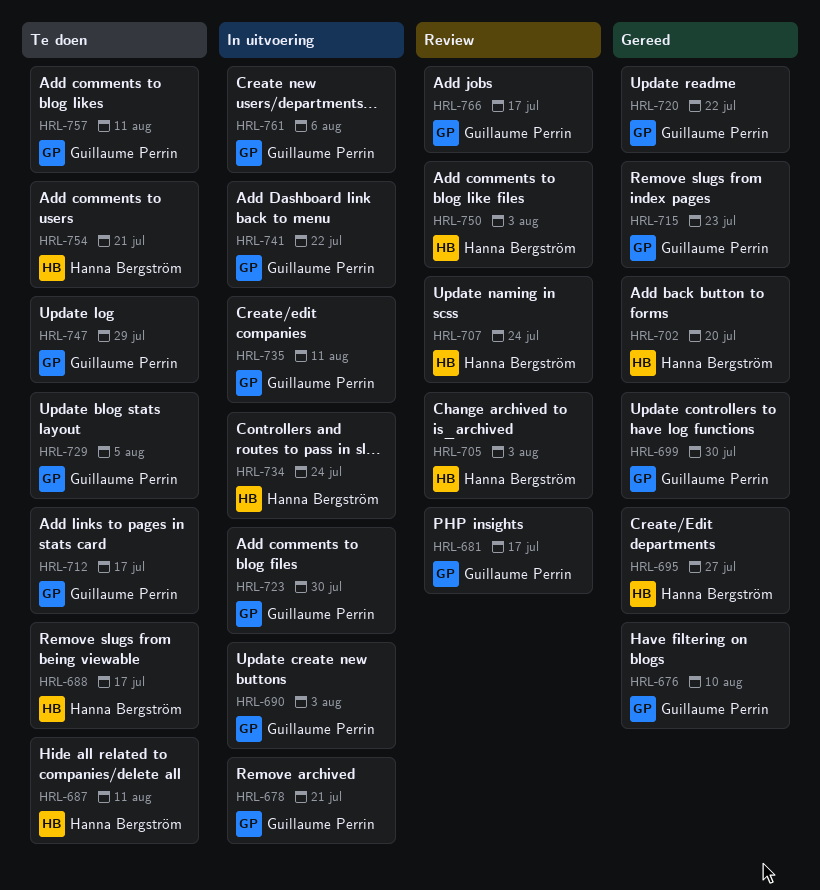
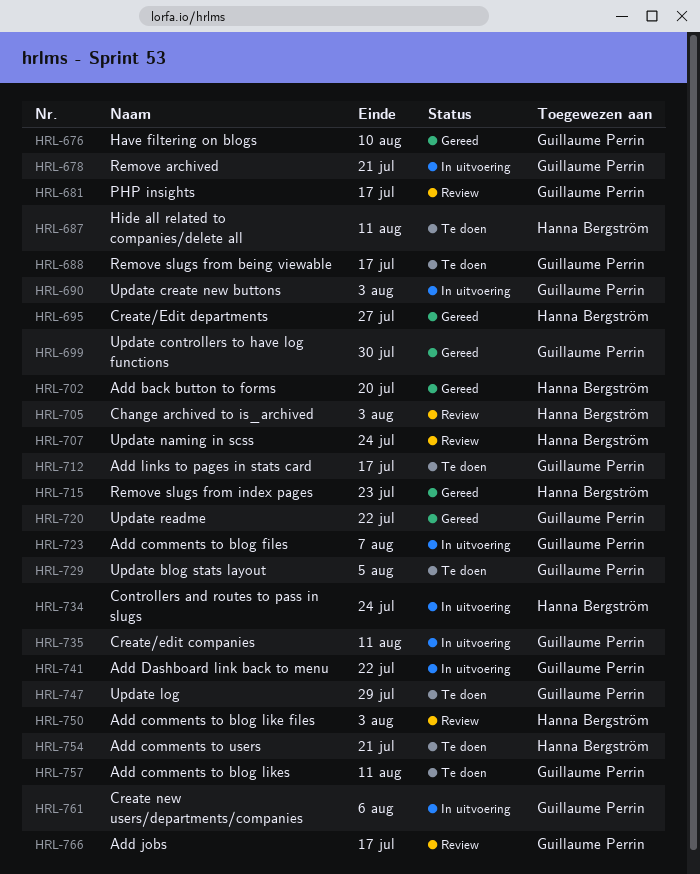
HRL-688, owner: Hanna Bergström -> Guillaume Perrin
HRL-715, owner: Guillaume Perrin -> Hanna Bergström
HRL-723, due: Jul 30 -> Aug 7

